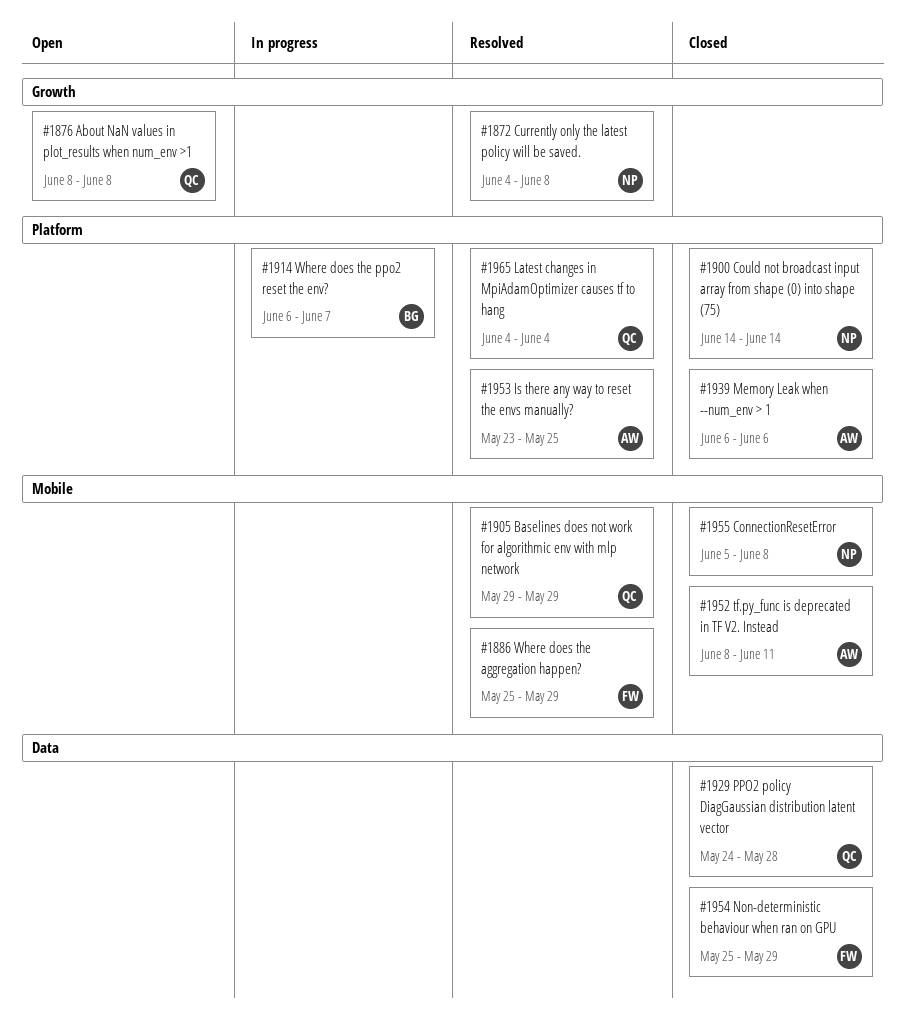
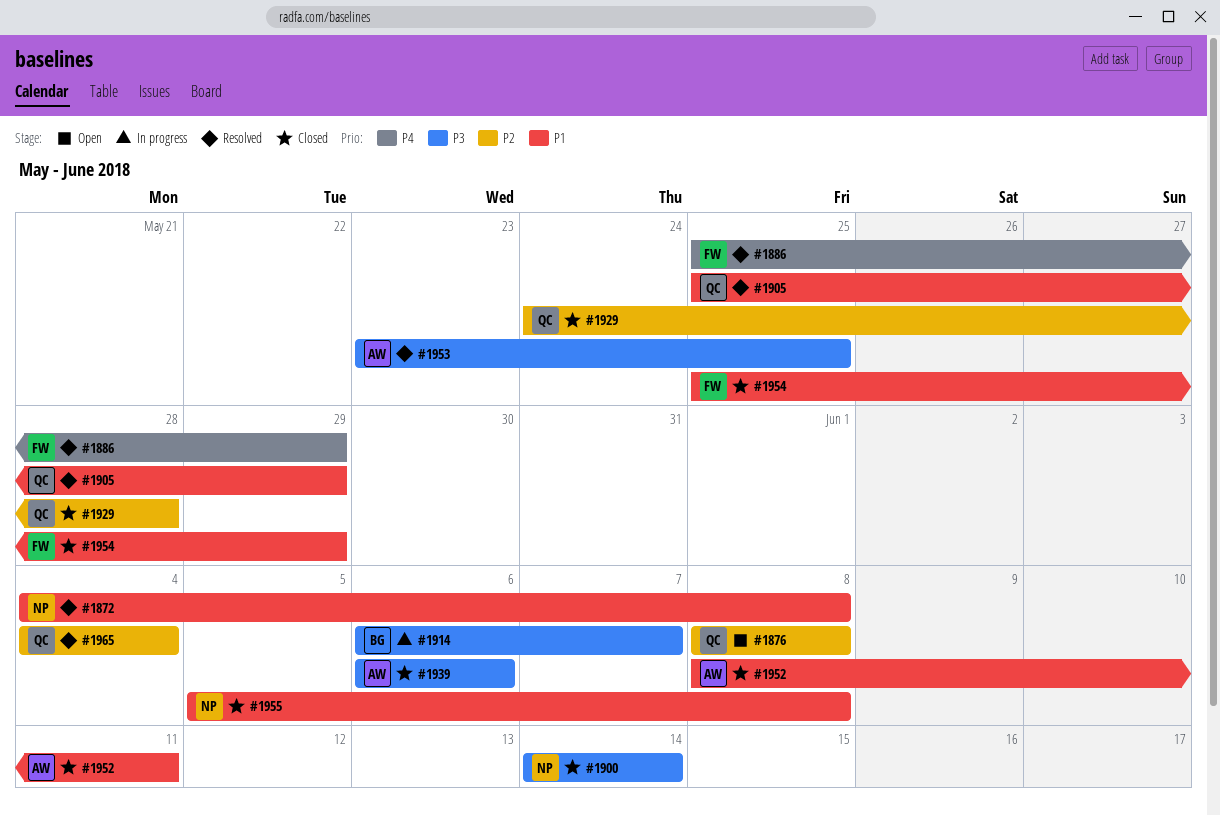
#1905, start: May 29 -> May 25

